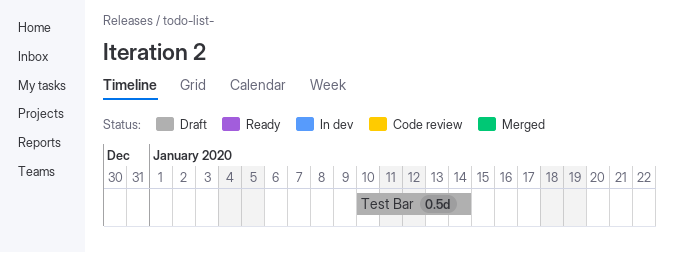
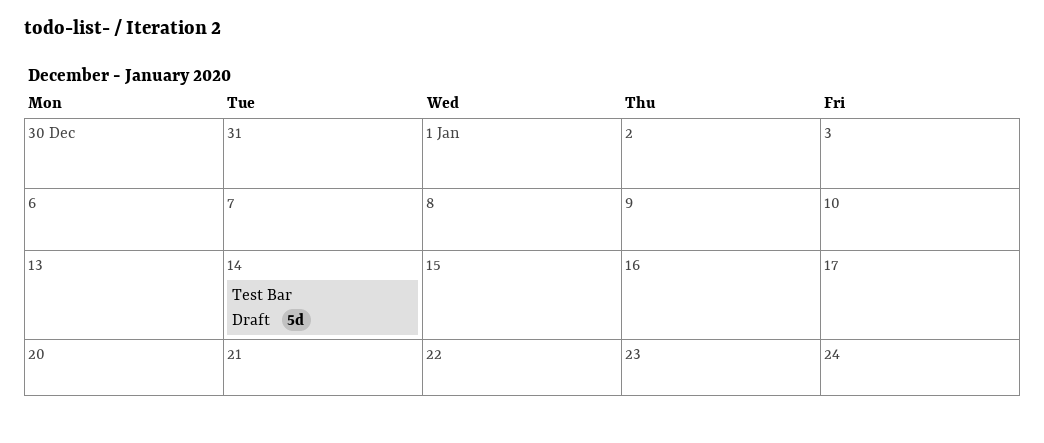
Test Bar, estimate: 0.5d -> 5d

